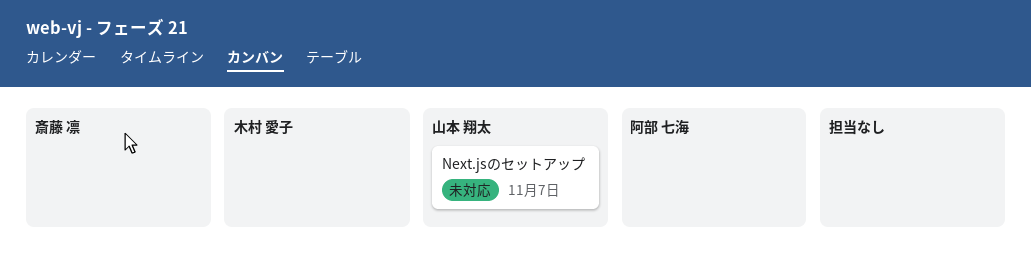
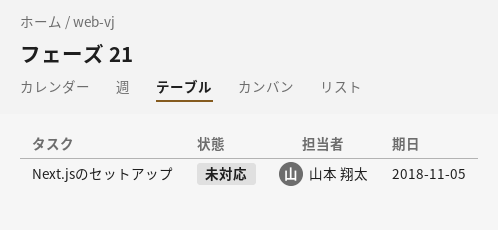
Next.jsのセットアップ, due: Nov 7 -> Nov 5

